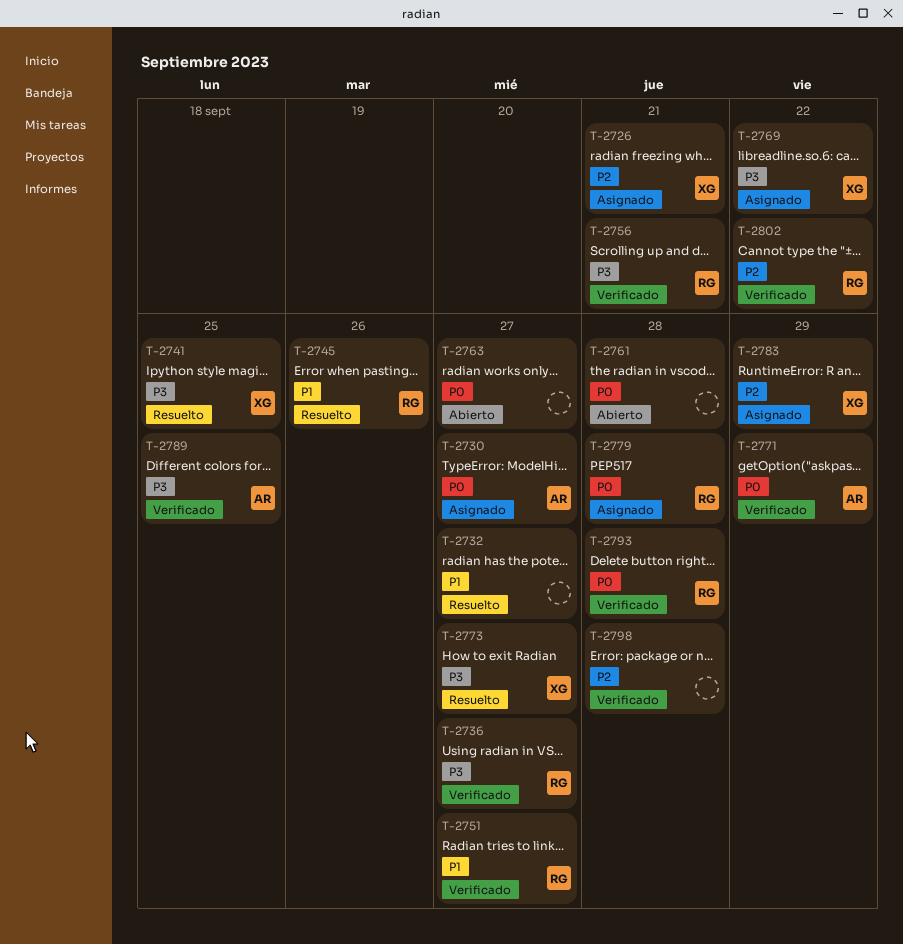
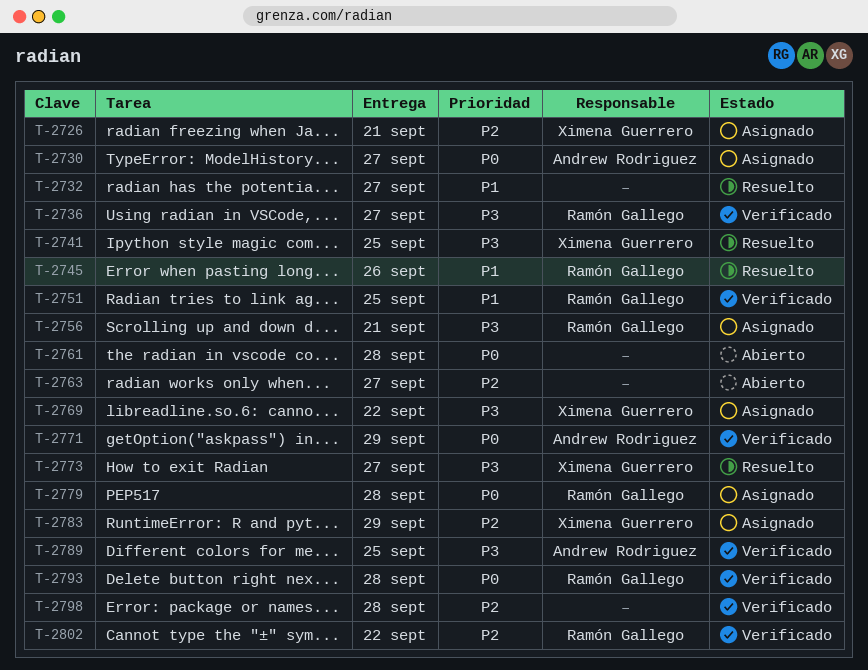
T-2751, due: Sep 27 -> Sep 25
T-2756, status: Verificado -> Asignado
T-2763, priority: P0 -> P2

